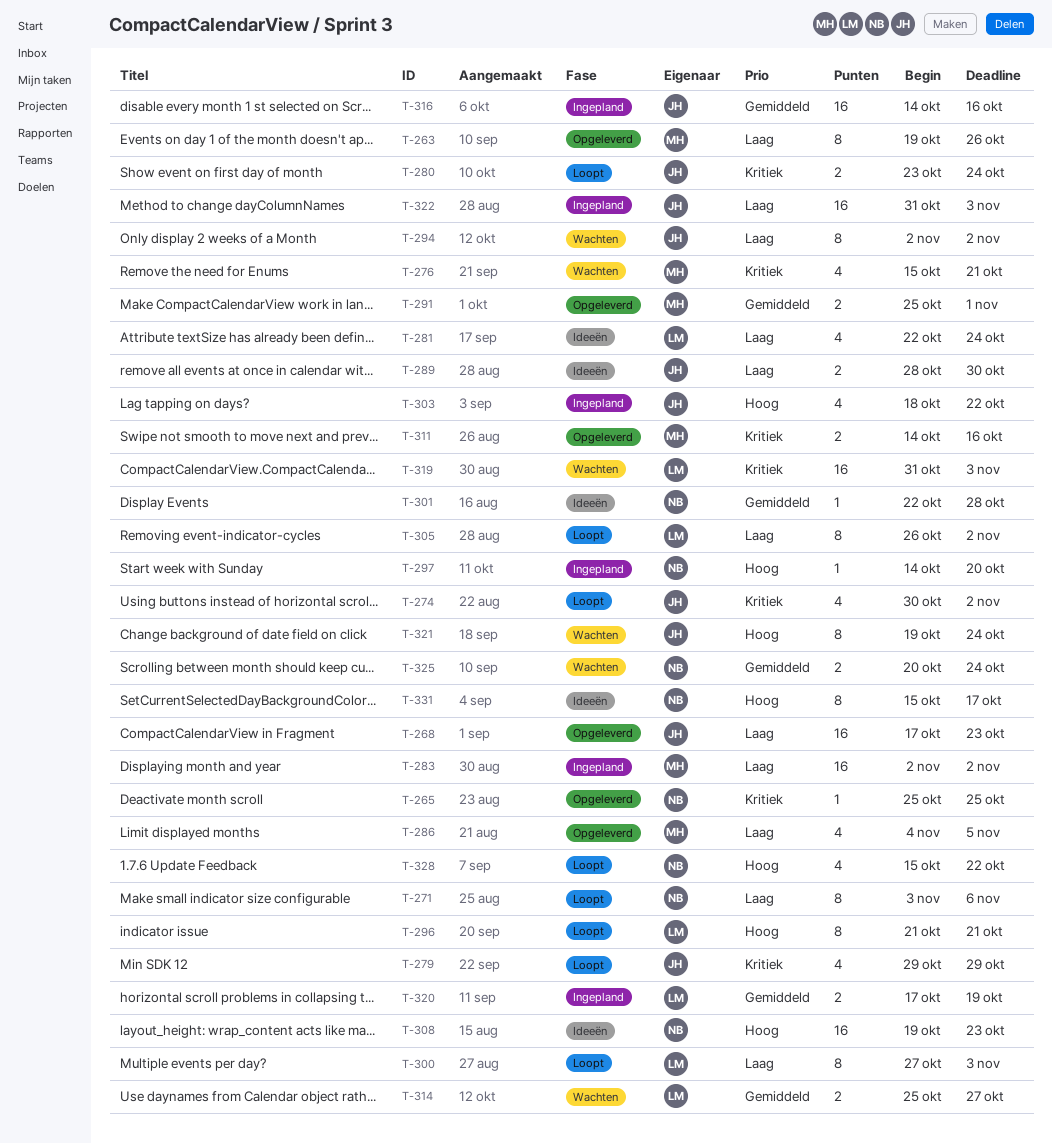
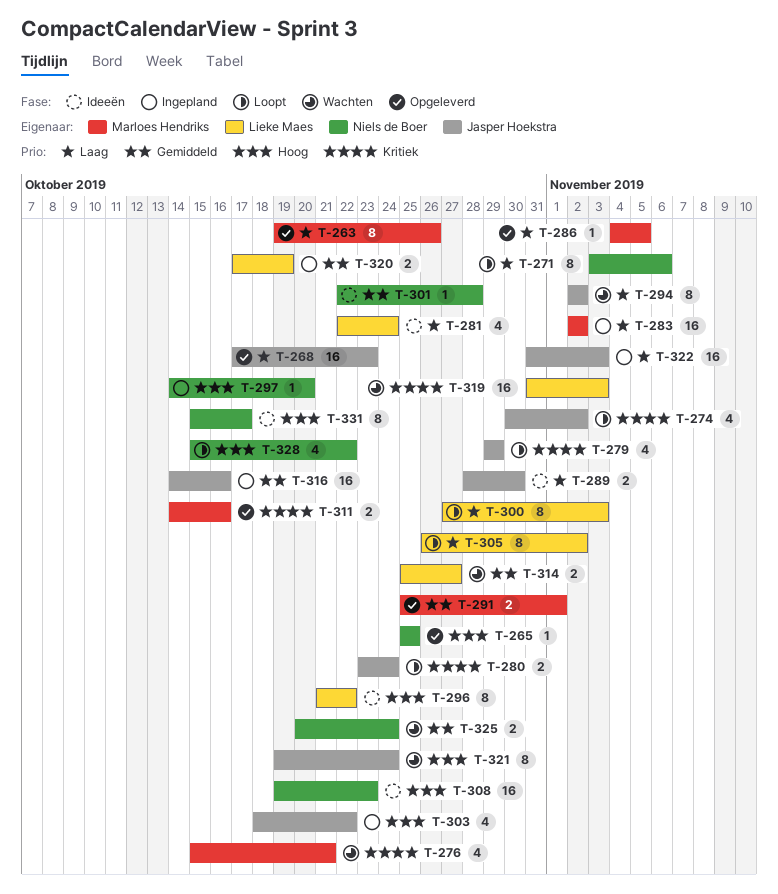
T-265, priority: Kritiek -> Hoog
T-286, estimate: 4 -> 1
T-296, status: Loopt -> Ideeën
T-296, due: Oct 21 -> Oct 22

